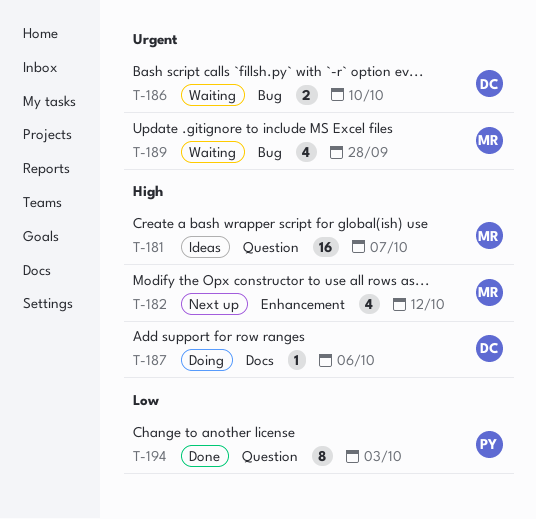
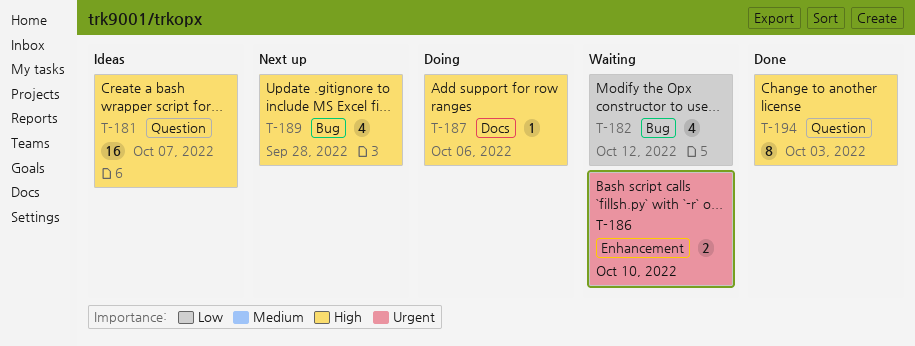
T-182, status: Next up -> Waiting
T-182, priority: High -> Low
T-182, label: Enhancement -> Bug
T-186, label: Bug -> Enhancement
T-189, status: Waiting -> Next up
T-189, priority: Urgent -> High
T-194, priority: Low -> High

